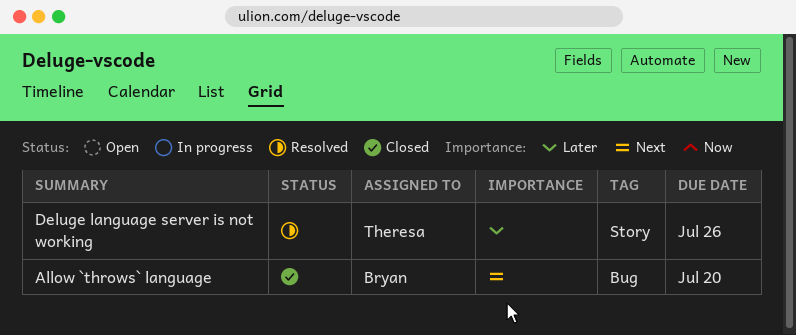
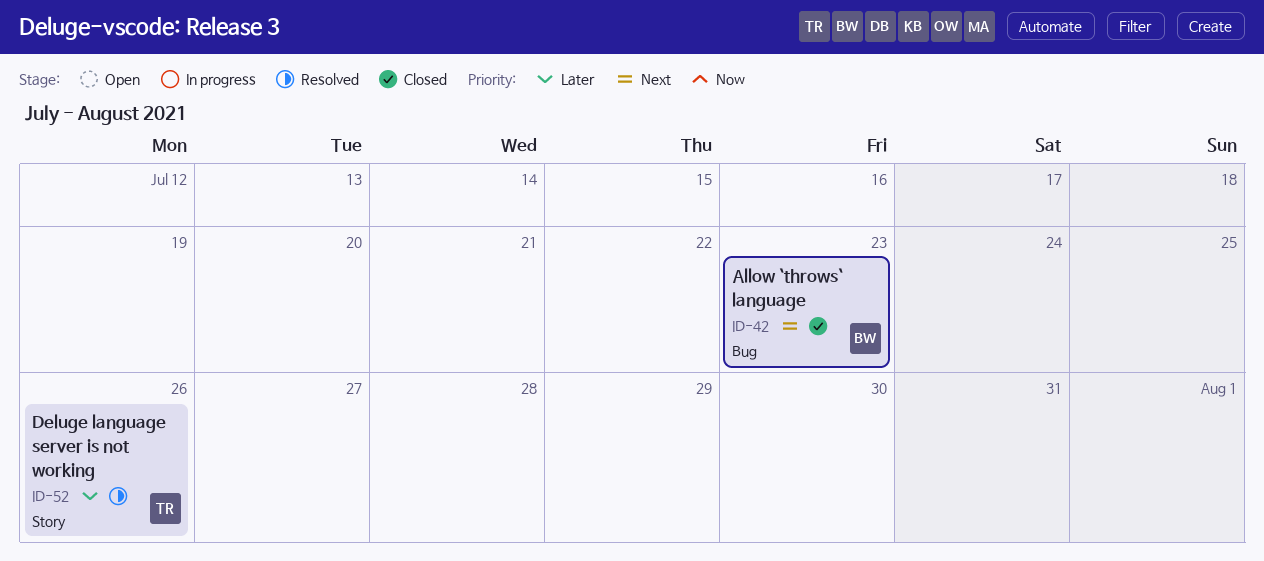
Allow `throws` language, due: Jul 20 -> Jul 23

